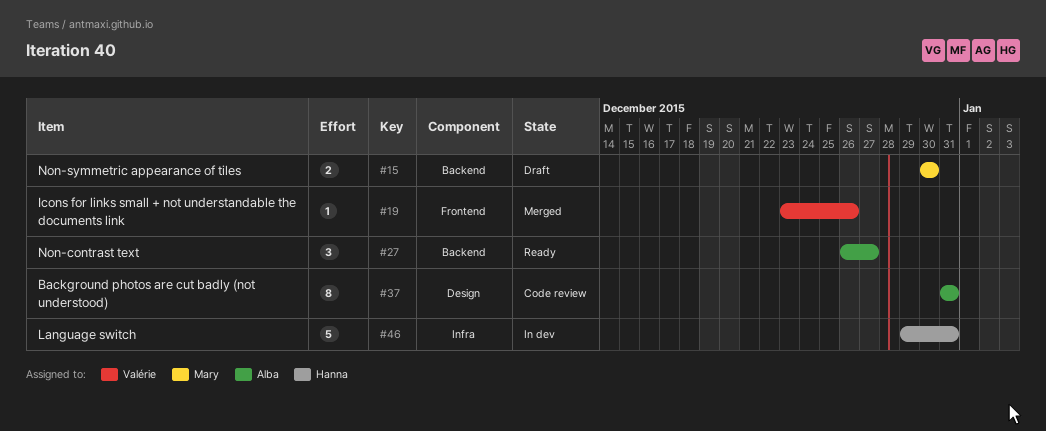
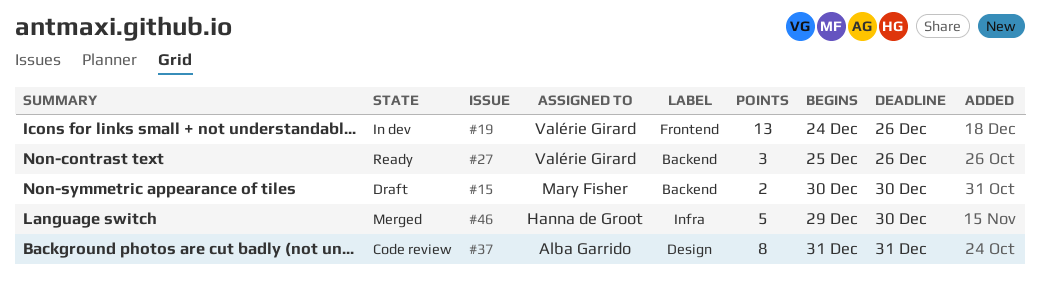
#19, status: Merged -> In dev
#19, estimate: 1 -> 13
#19, start: Dec 23 -> Dec 24
#27, owner: Alba Garrido -> Valérie Girard
#27, start: Dec 26 -> Dec 25
#27, due: Dec 27 -> Dec 26
#46, status: In dev -> Merged
#46, due: Dec 31 -> Dec 30

